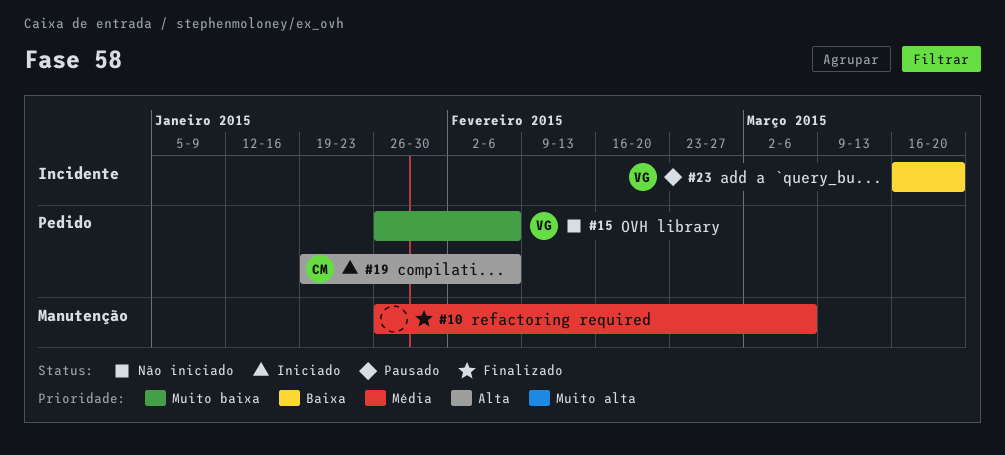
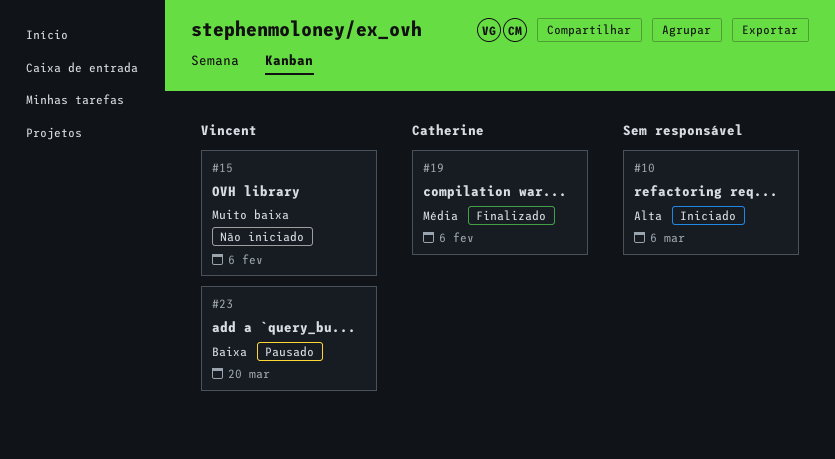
#10, status: Finalizado -> Iniciado
#10, priority: Média -> Alta
#19, status: Iniciado -> Finalizado
#19, priority: Alta -> Média

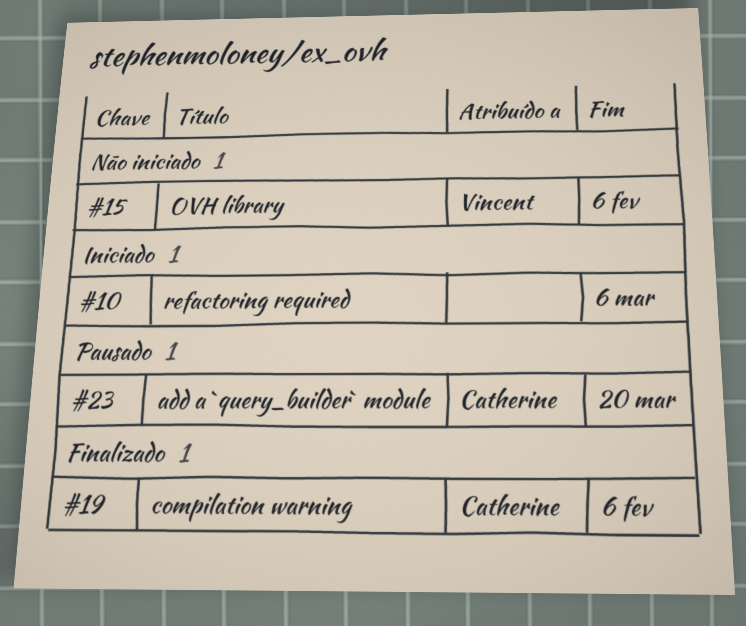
#23, owner: Vincent -> Catherine

